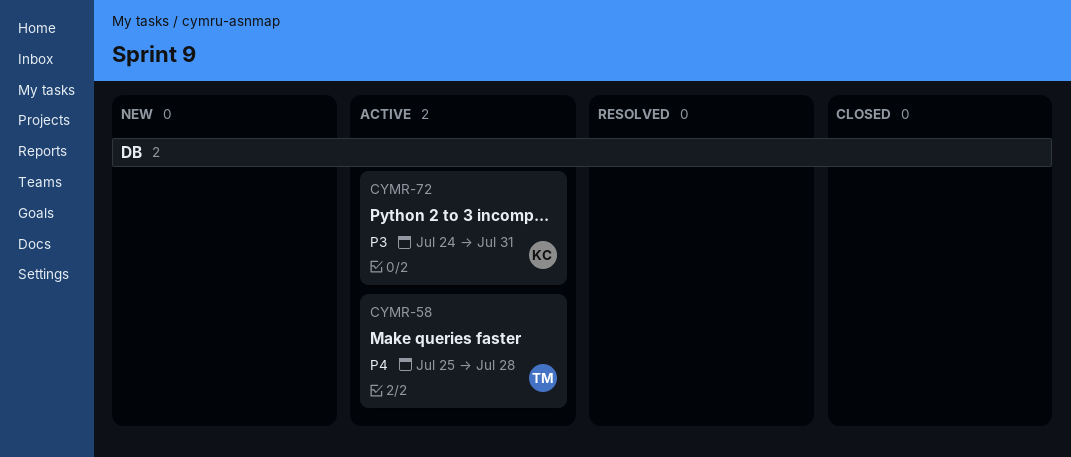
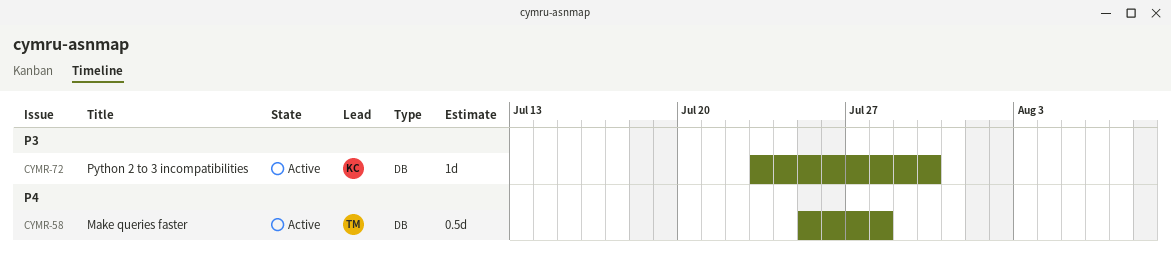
CYMR-72, start: Jul 24 -> Jul 23
CYMR-72, due: Jul 31 -> Jul 30

